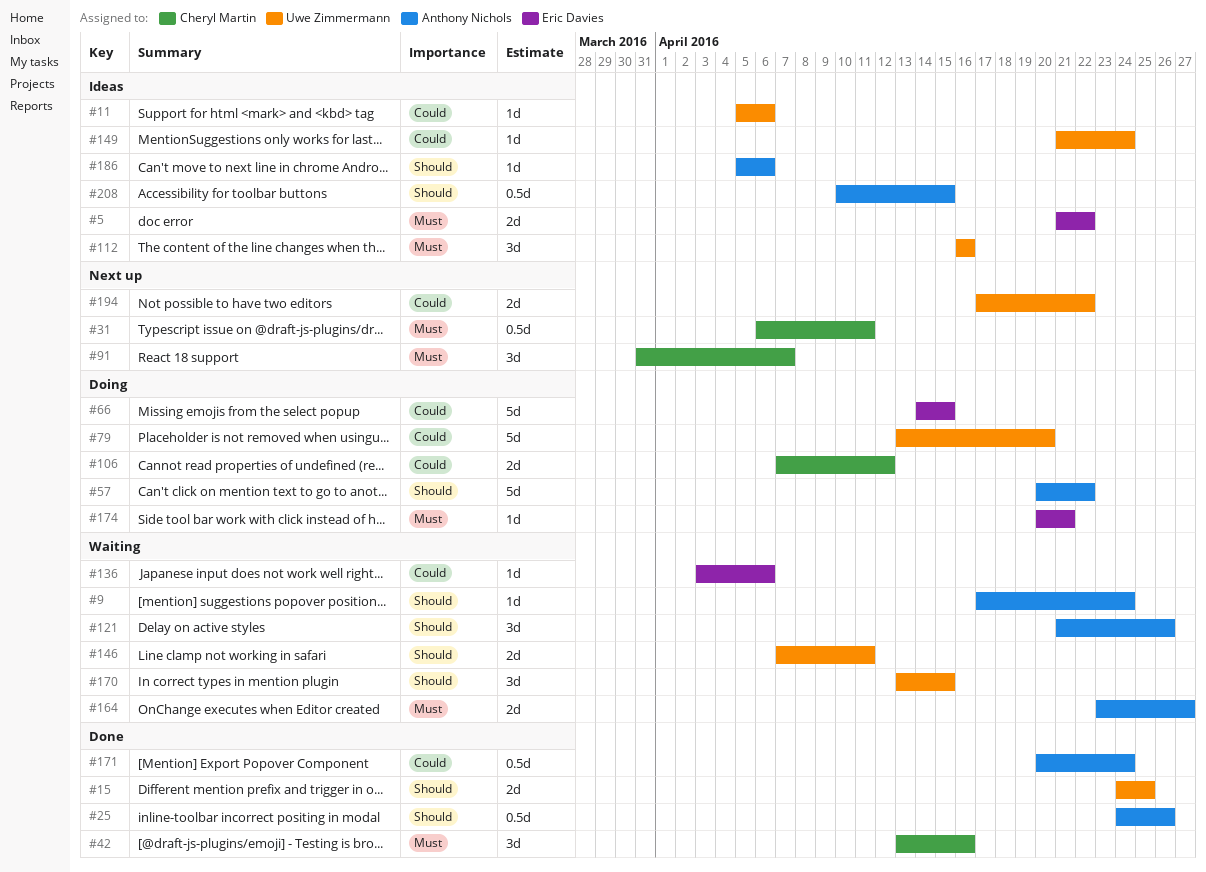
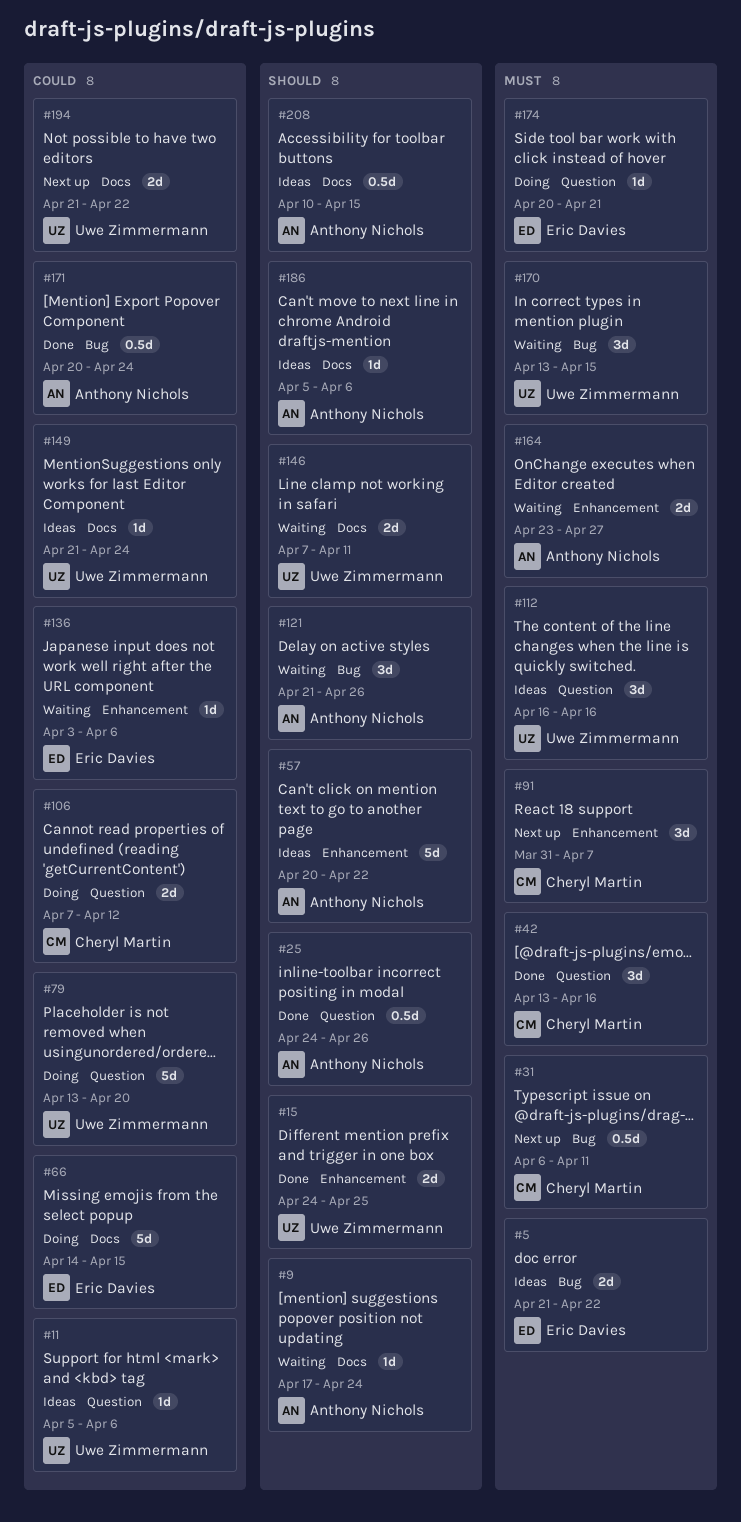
#57, status: Doing -> Ideas
#170, priority: Should -> Must
#194, start: Apr 17 -> Apr 21

